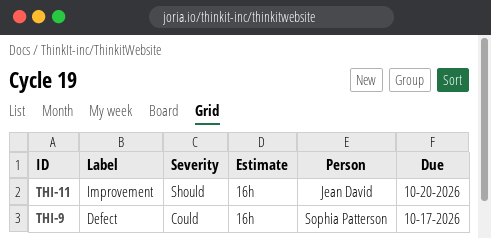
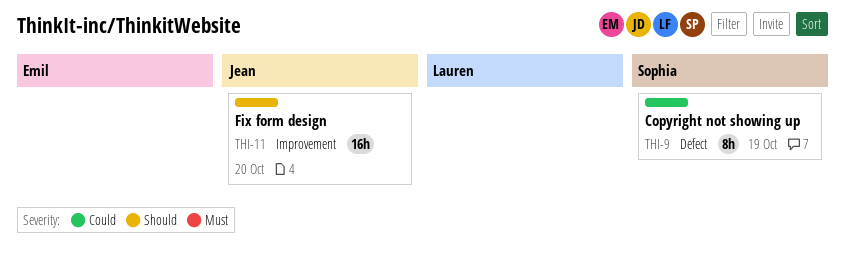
THI-9, estimate: 16h -> 8h
THI-9, due: Oct 17 -> Oct 19

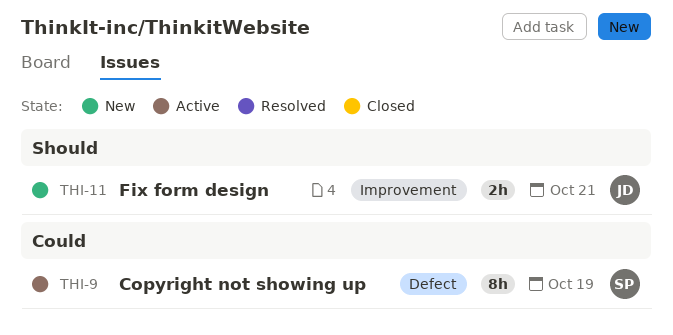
THI-11, estimate: 16h -> 2h
THI-11, due: Oct 20 -> Oct 21

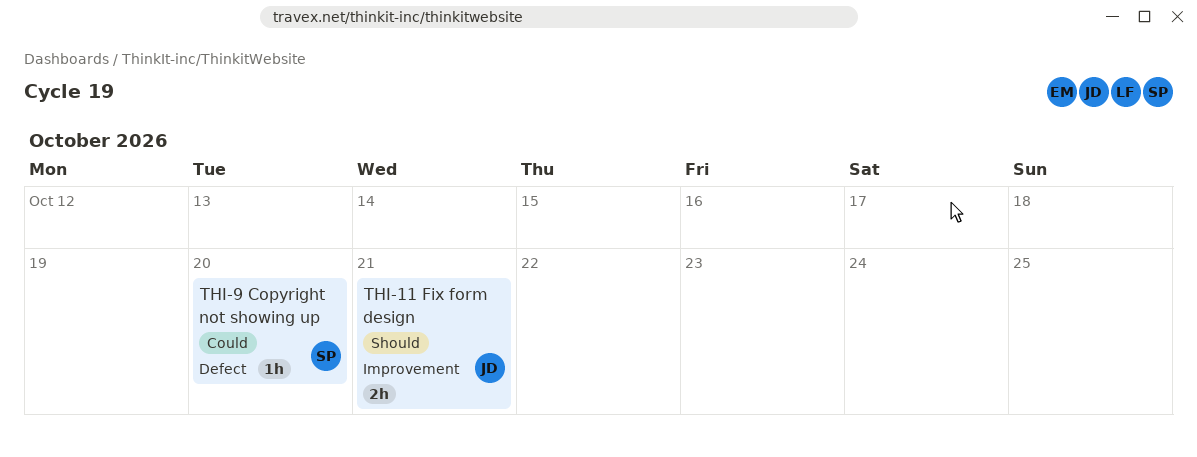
THI-9, estimate: 8h -> 1h
THI-9, due: Oct 19 -> Oct 20

